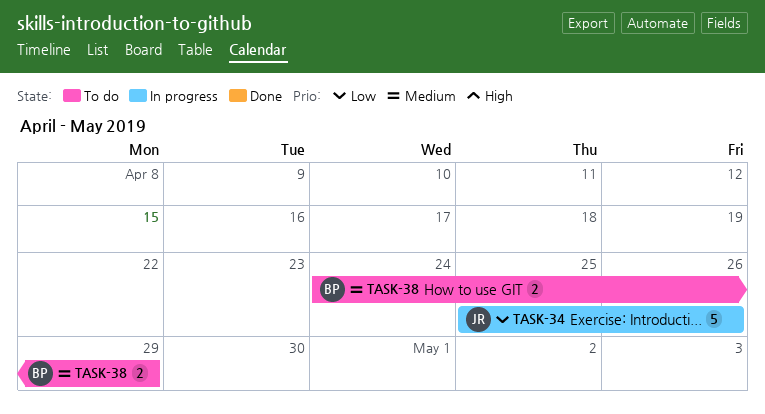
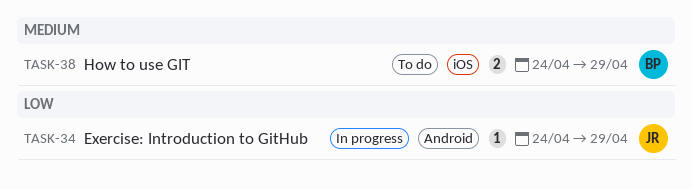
TASK-34, estimate: 5 -> 1
TASK-34, start: Apr 25 -> Apr 24
TASK-34, due: Apr 26 -> Apr 29

